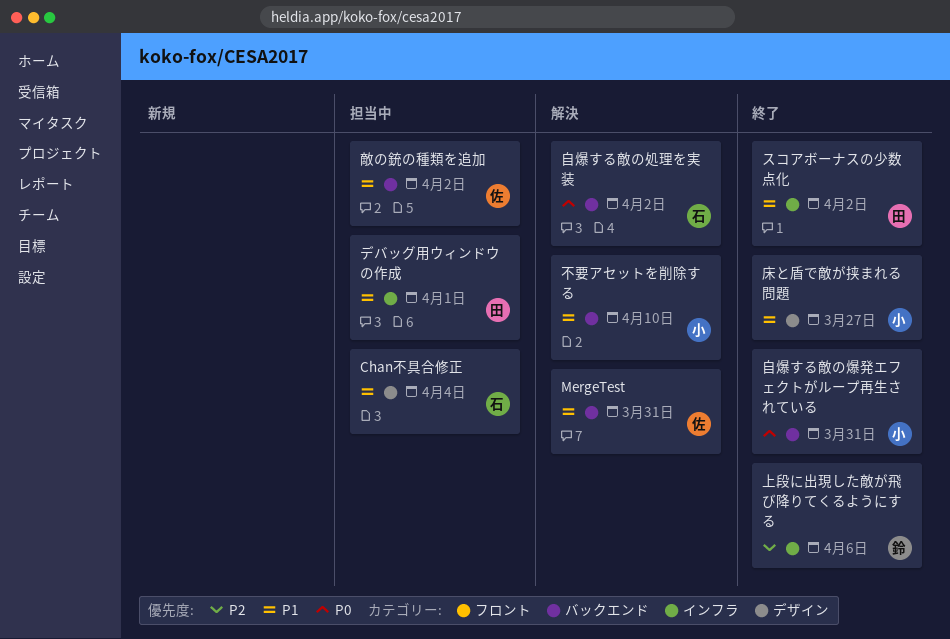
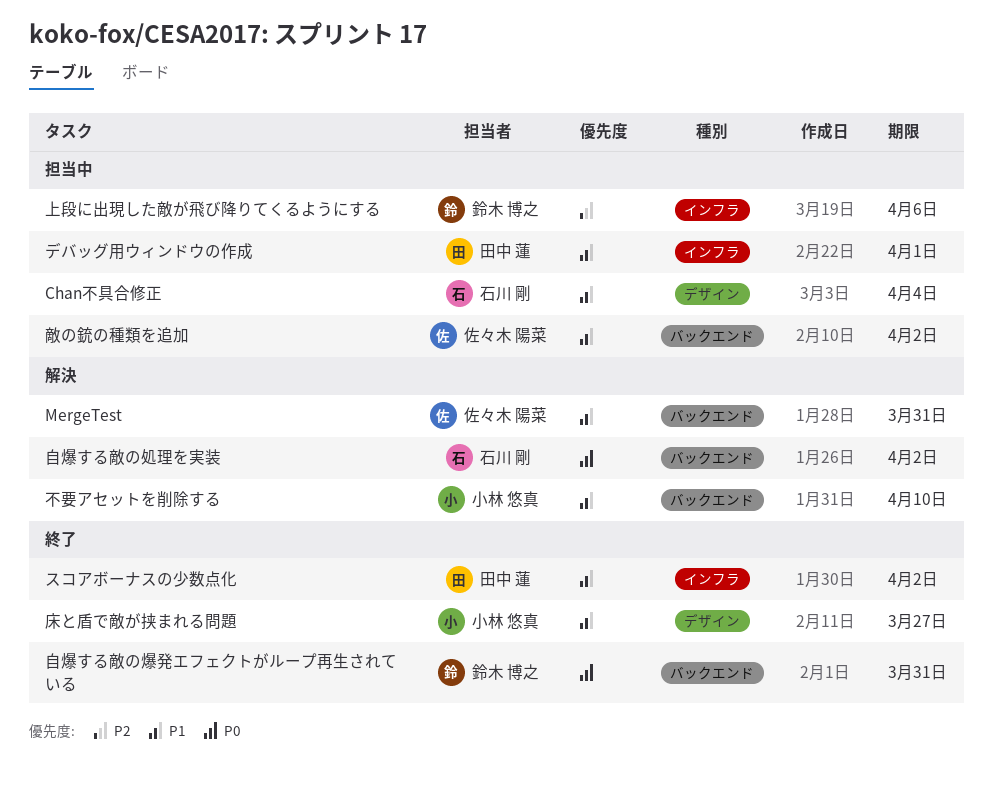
上段に出現した敵が飛び降りてくるようにする, status: 終了 -> 担当中
自爆する敵の爆発エフェクトがループ再生されている, owner: 小林 悠真 -> 鈴木 博之

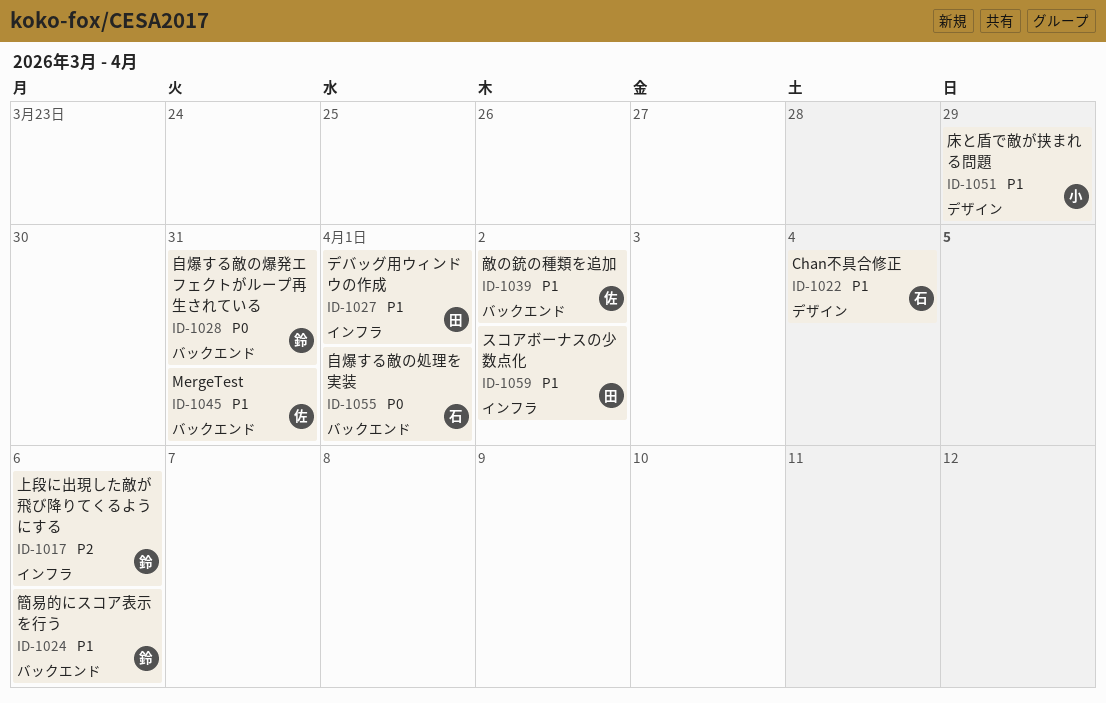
不要アセットを削除する: present -> none
床と盾で敵が挟まれる問題, due: Mar 27 -> Mar 29
簡易的にスコア表示を行う: none -> present
自爆する敵の処理を実装, due: Apr 2 -> Apr 1

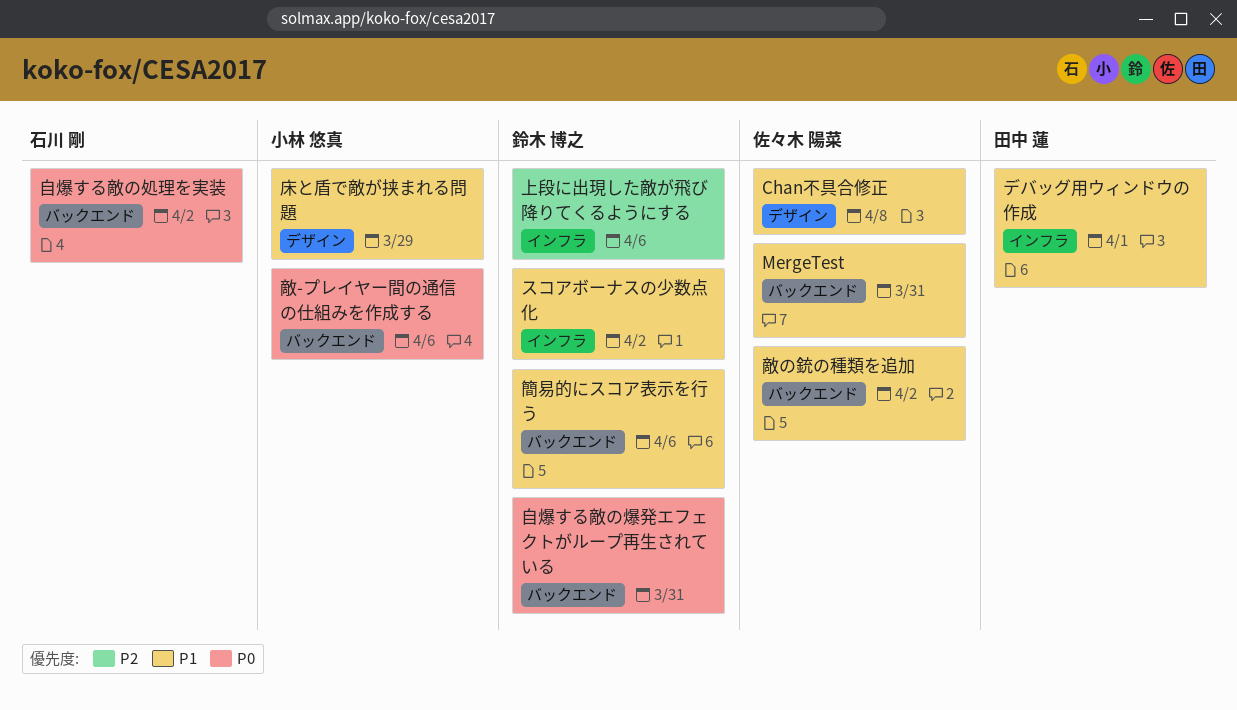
Chan不具合修正, owner: 石川 剛 -> 佐々木 陽菜
Chan不具合修正, due: Apr 4 -> Apr 8
スコアボーナスの少数点化, owner: 田中 蓮 -> 鈴木 博之
敵-プレイヤー間の通信の仕組みを作成する: none -> present
自爆する敵の処理を実装, due: Apr 1 -> Apr 2

